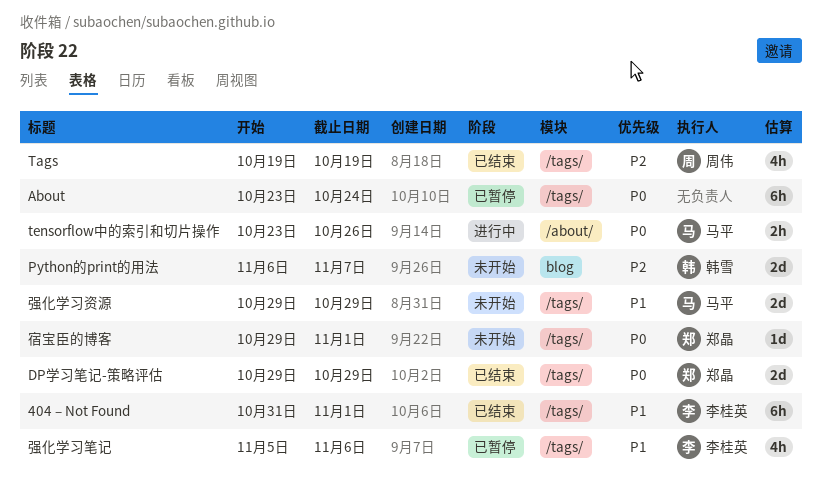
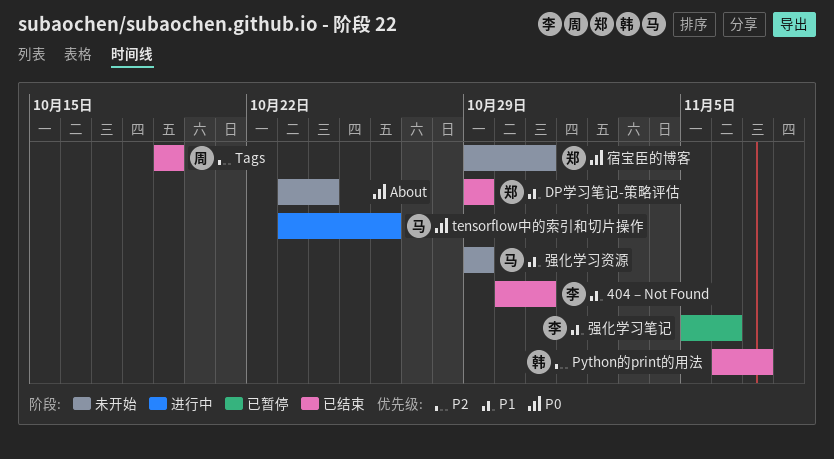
404 – Not Found, start: Oct 31 -> Oct 30
404 – Not Found, due: Nov 1 -> Oct 31
About, status: 已暂停 -> 未开始
DP学习笔记-策略评估, priority: P0 -> P1
Python的print的用法, status: 未开始 -> 已结束
宿宝臣的博客, due: Nov 1 -> Oct 31

